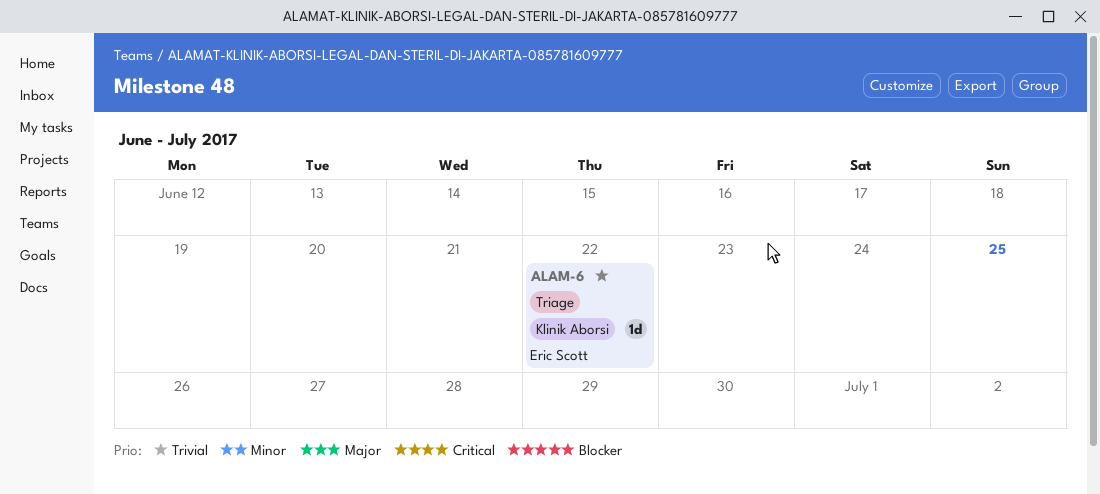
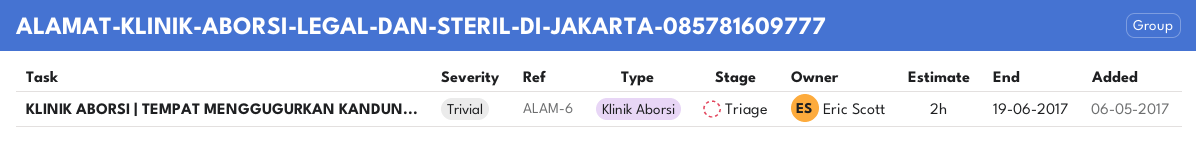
ALAM-6, estimate: 1d -> 2h
ALAM-6, due: Jun 22 -> Jun 19

